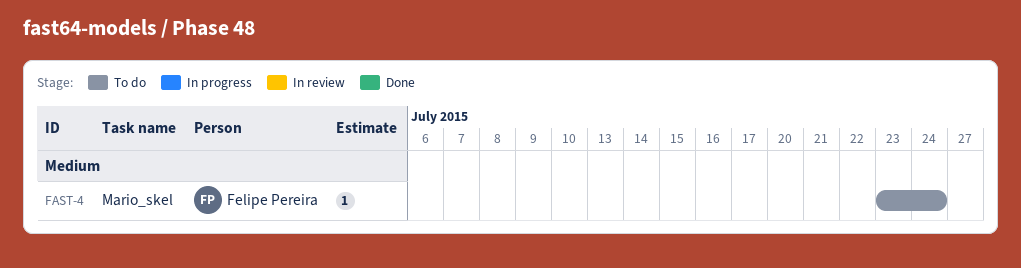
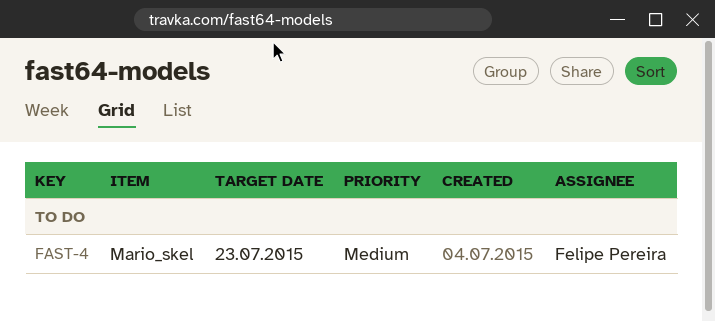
FAST-4, due: Jul 24 -> Jul 23

